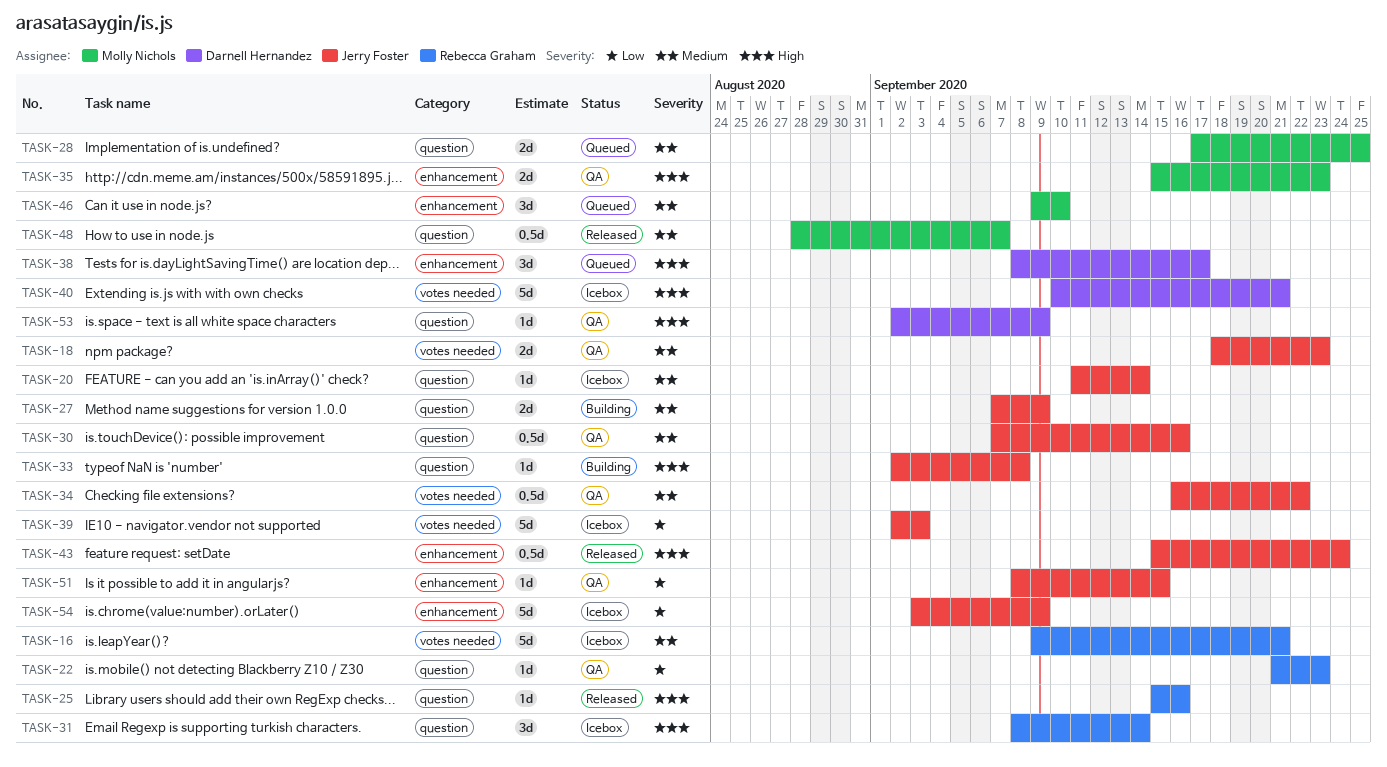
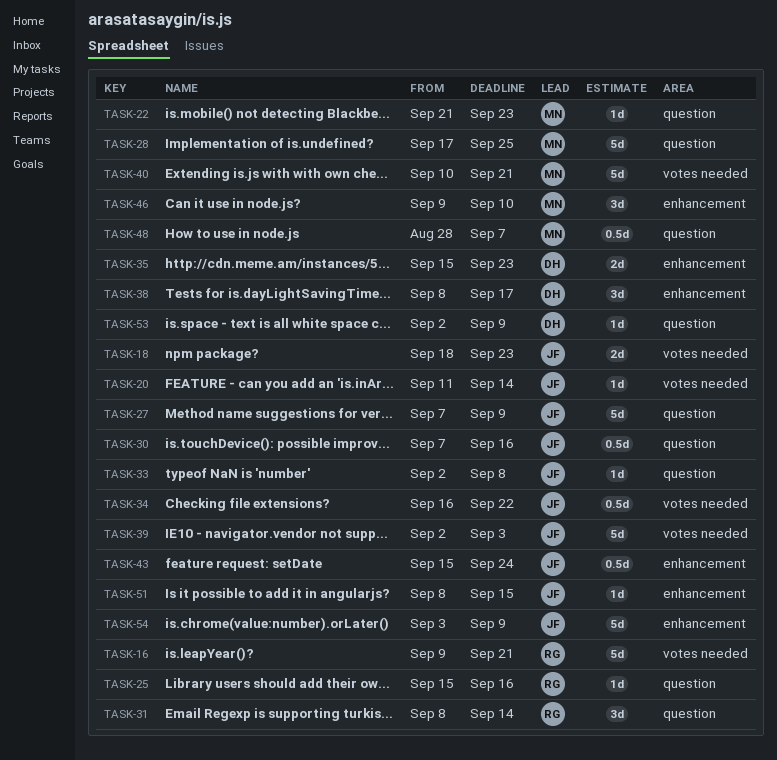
TASK-20, label: question -> votes needed
TASK-22, owner: Rebecca Graham -> Molly Nichols
TASK-27, estimate: 2d -> 5d
TASK-28, estimate: 2d -> 5d
TASK-35, owner: Molly Nichols -> Darnell Hernandez
TASK-40, owner: Darnell Hernandez -> Molly Nichols

